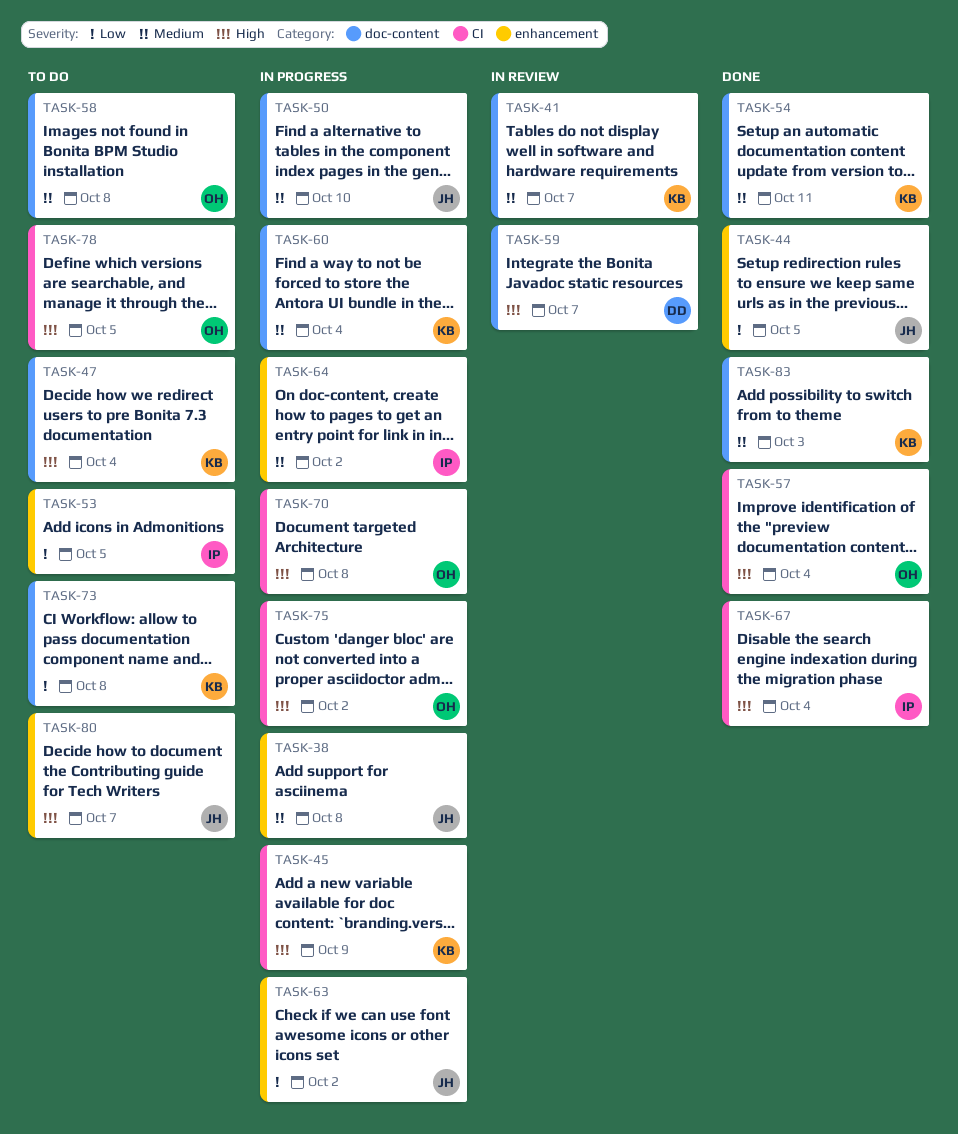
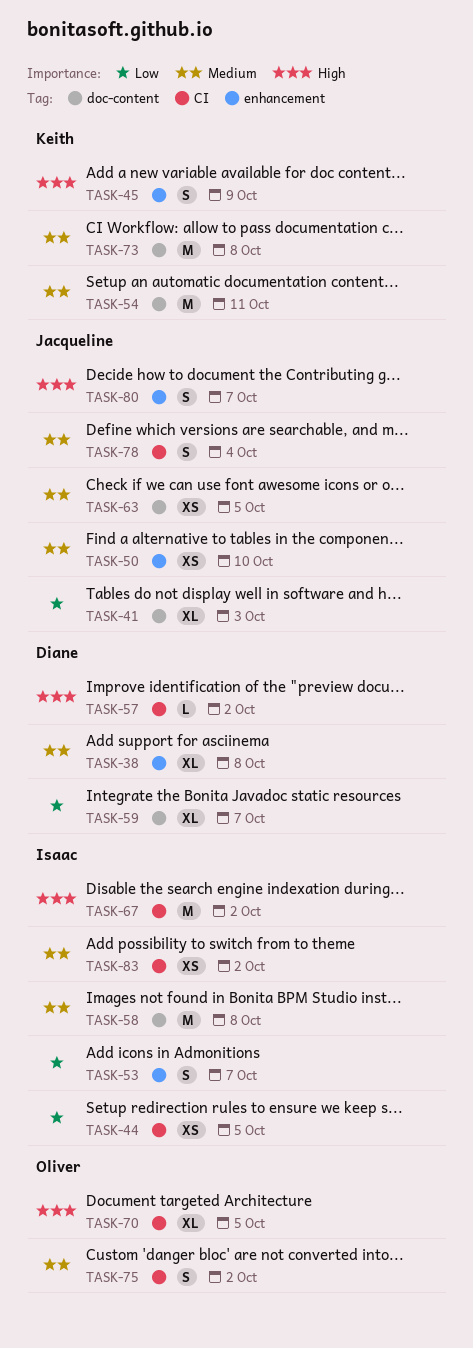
TASK-38, owner: Jacqueline -> Diane
TASK-41, owner: Keith -> Jacqueline
TASK-41, priority: Medium -> Low
TASK-41, due: Oct 7 -> Oct 3
TASK-44, owner: Jacqueline -> Isaac
TASK-44, label: enhancement -> CI
TASK-45, label: CI -> enhancement
TASK-47: present -> none
TASK-50, label: doc-content -> enhancement
TASK-53, due: Oct 5 -> Oct 7
TASK-57, owner: Oliver -> Diane
TASK-57, due: Oct 4 -> Oct 2
TASK-58, owner: Oliver -> Isaac
TASK-59, priority: High -> Low
TASK-60: present -> none
TASK-63, priority: Low -> Medium
TASK-63, label: enhancement -> doc-content
TASK-63, due: Oct 2 -> Oct 5
TASK-64: present -> none
TASK-67, due: Oct 4 -> Oct 2
TASK-70, due: Oct 8 -> Oct 5
TASK-73, priority: Low -> Medium
TASK-75, priority: High -> Medium
TASK-78, owner: Oliver -> Jacqueline
TASK-78, priority: High -> Medium
TASK-78, due: Oct 5 -> Oct 4
TASK-83, owner: Keith -> Isaac
TASK-83, label: doc-content -> CI
TASK-83, due: Oct 3 -> Oct 2

